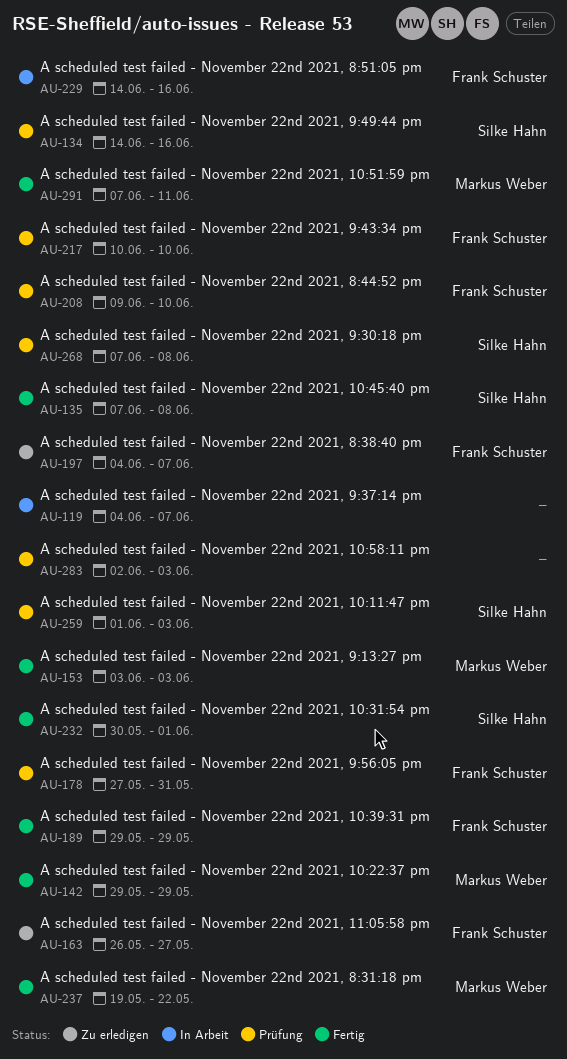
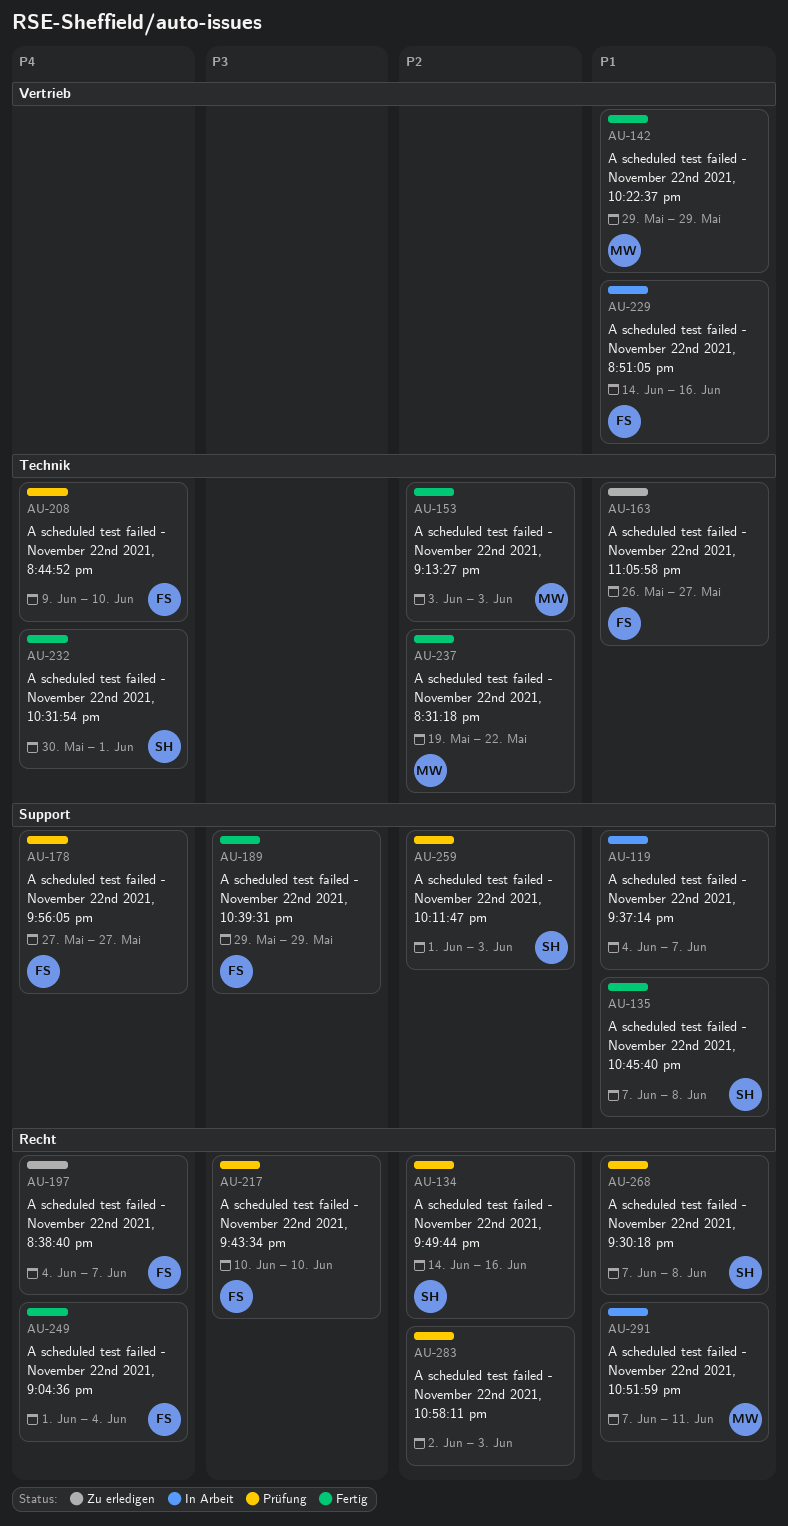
AU-178, due: May 31 -> May 27
AU-249: none -> present
AU-291, status: Fertig -> In Arbeit

